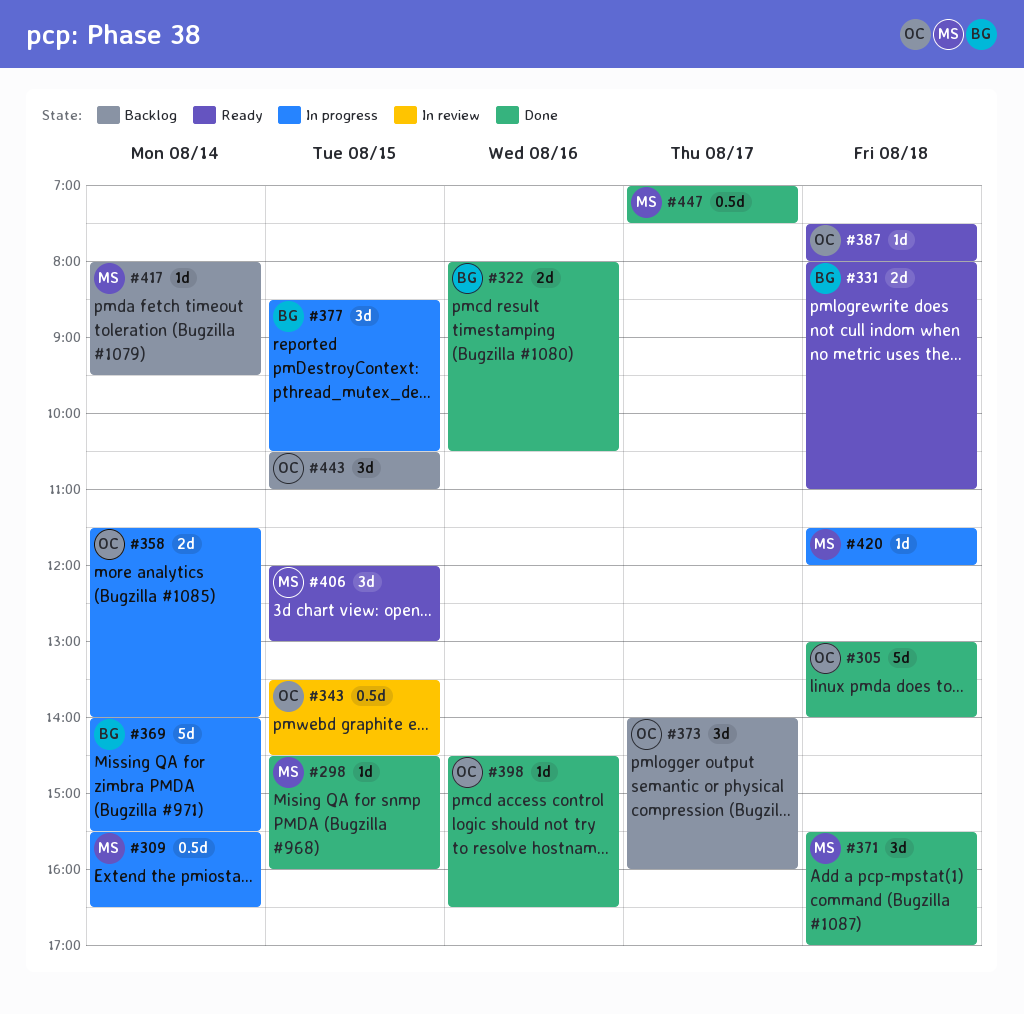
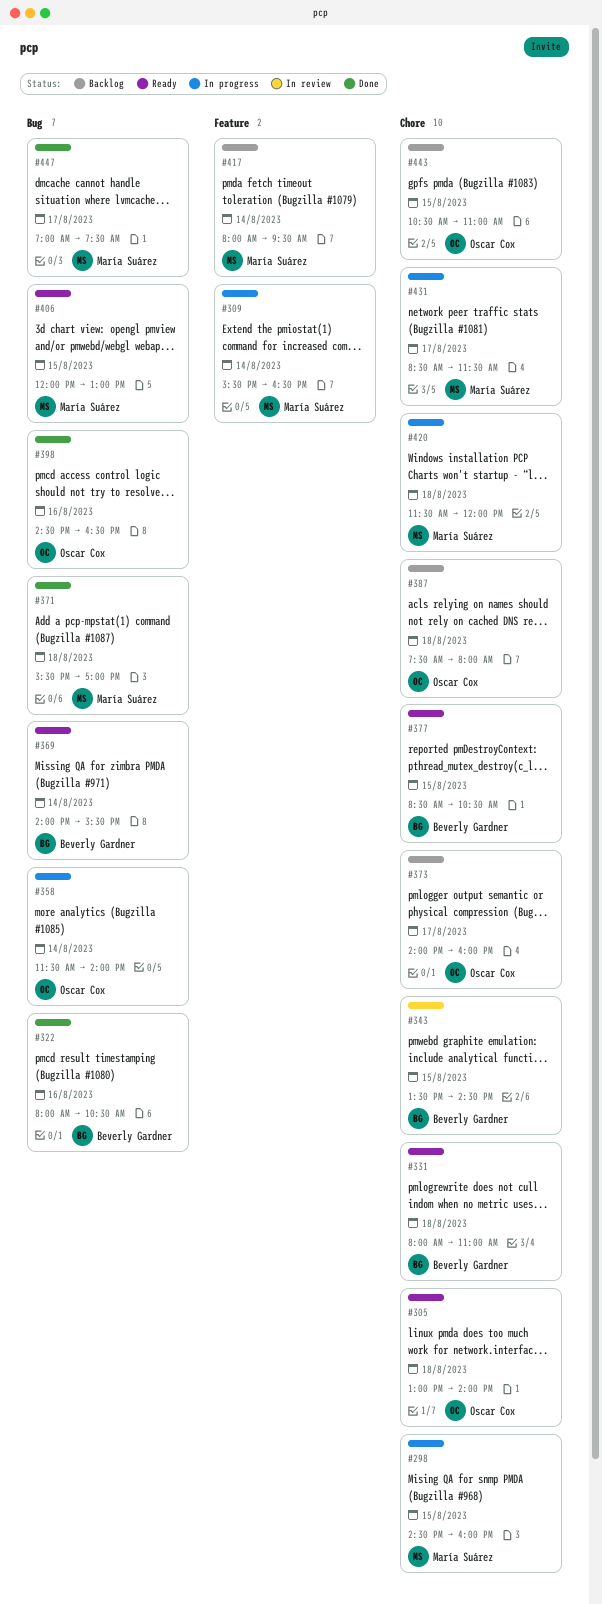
#298, status: Done -> In progress
#305, status: Done -> Ready
#343, owner: Oscar Cox -> Beverly Gardner
#369, status: In progress -> Ready
#377, status: In progress -> Ready
#387, status: Ready -> Backlog
#431: none -> present

